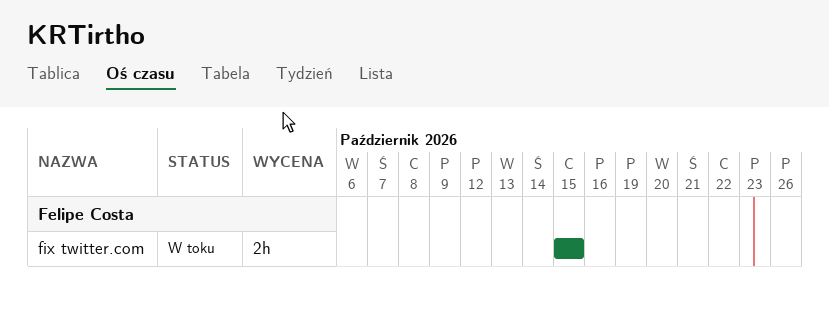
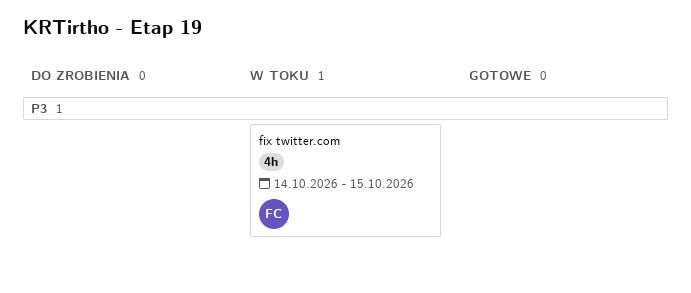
fix twitter.com, estimate: 2h -> 4h
fix twitter.com, start: Oct 15 -> Oct 14

